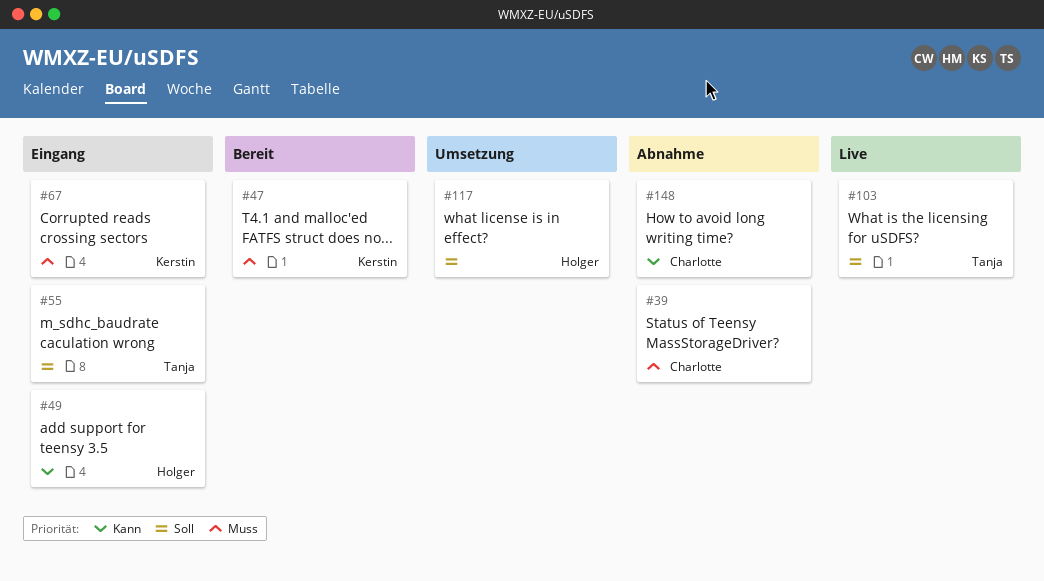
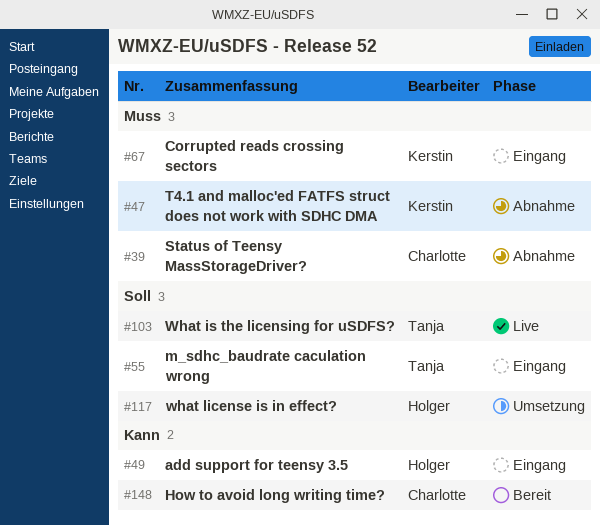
#47, status: Bereit -> Abnahme
#148, status: Abnahme -> Bereit

